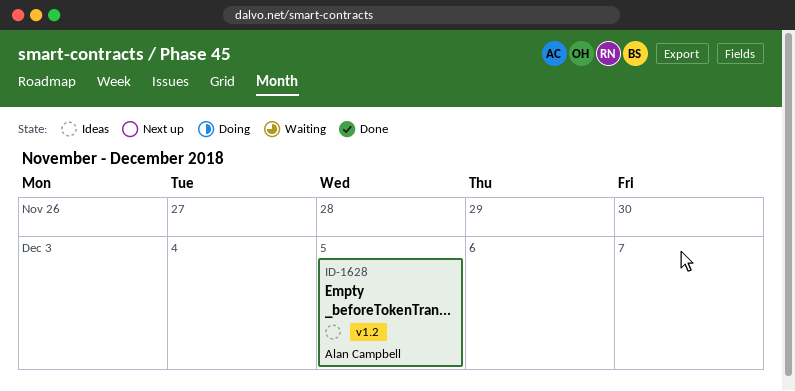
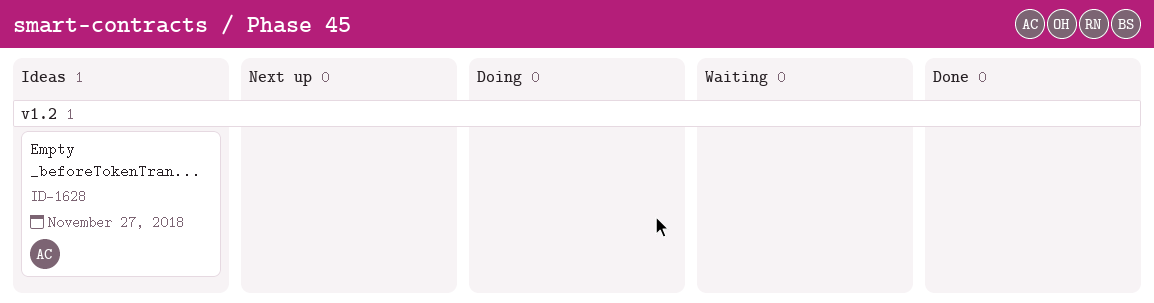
ID-1628, due: Dec 5 -> Nov 27

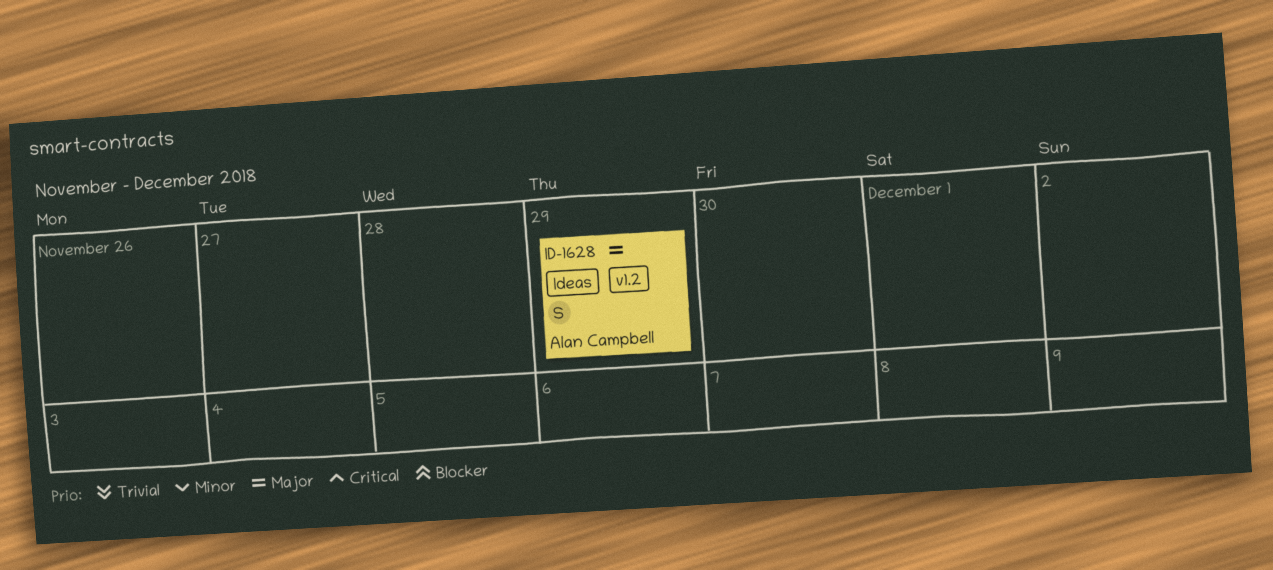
ID-1628, due: Nov 27 -> Nov 29

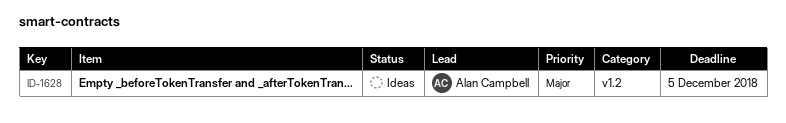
ID-1628, due: Nov 29 -> Dec 5

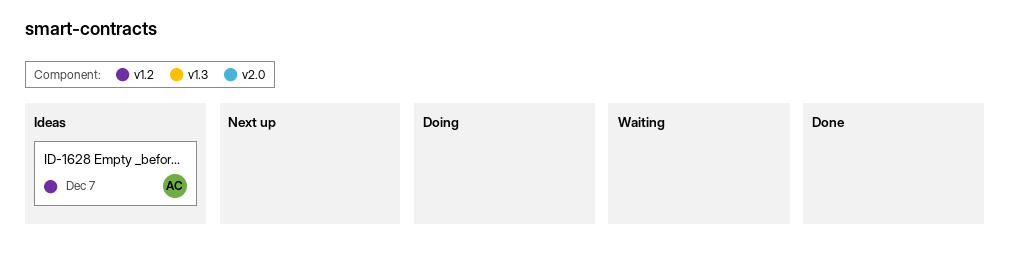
ID-1628, due: Dec 5 -> Dec 7

